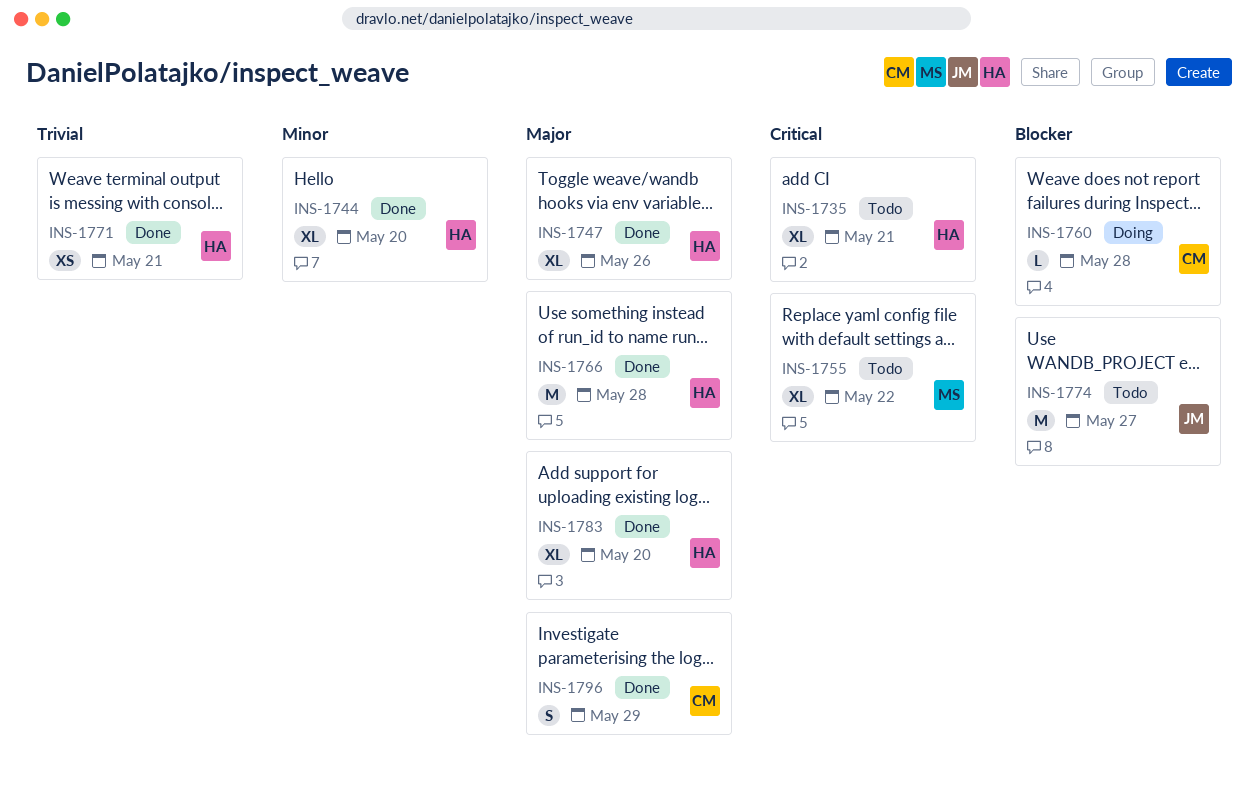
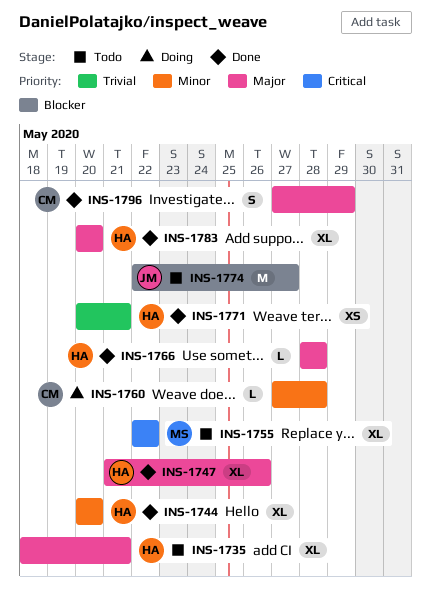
INS-1735, priority: Critical -> Major
INS-1760, priority: Blocker -> Minor
INS-1766, estimate: M -> L

